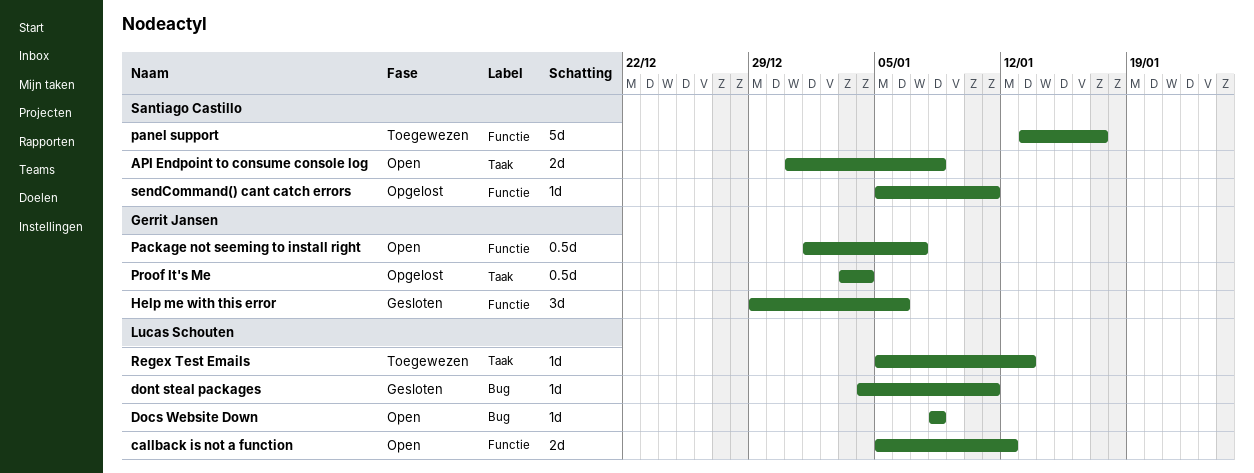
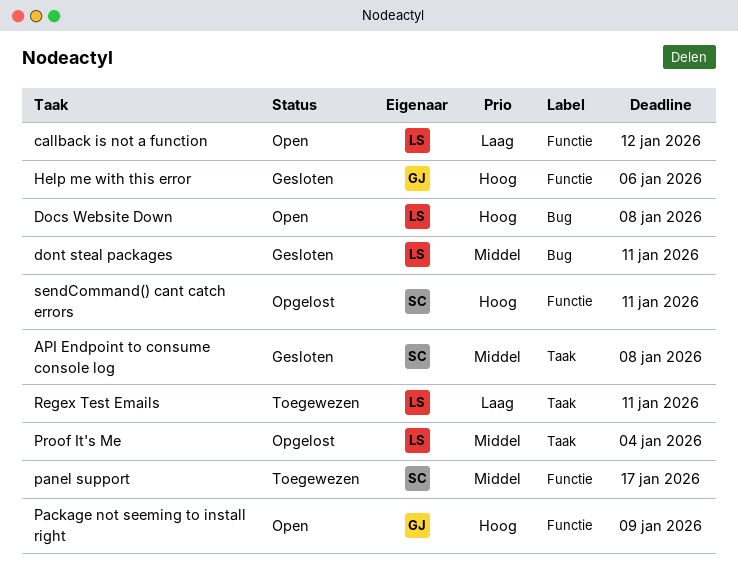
API Endpoint to consume console log, status: Open -> Gesloten
Package not seeming to install right, due: Jan 7 -> Jan 9
Proof It's Me, owner: Gerrit Jansen -> Lucas Schouten
Regex Test Emails, due: Jan 13 -> Jan 11

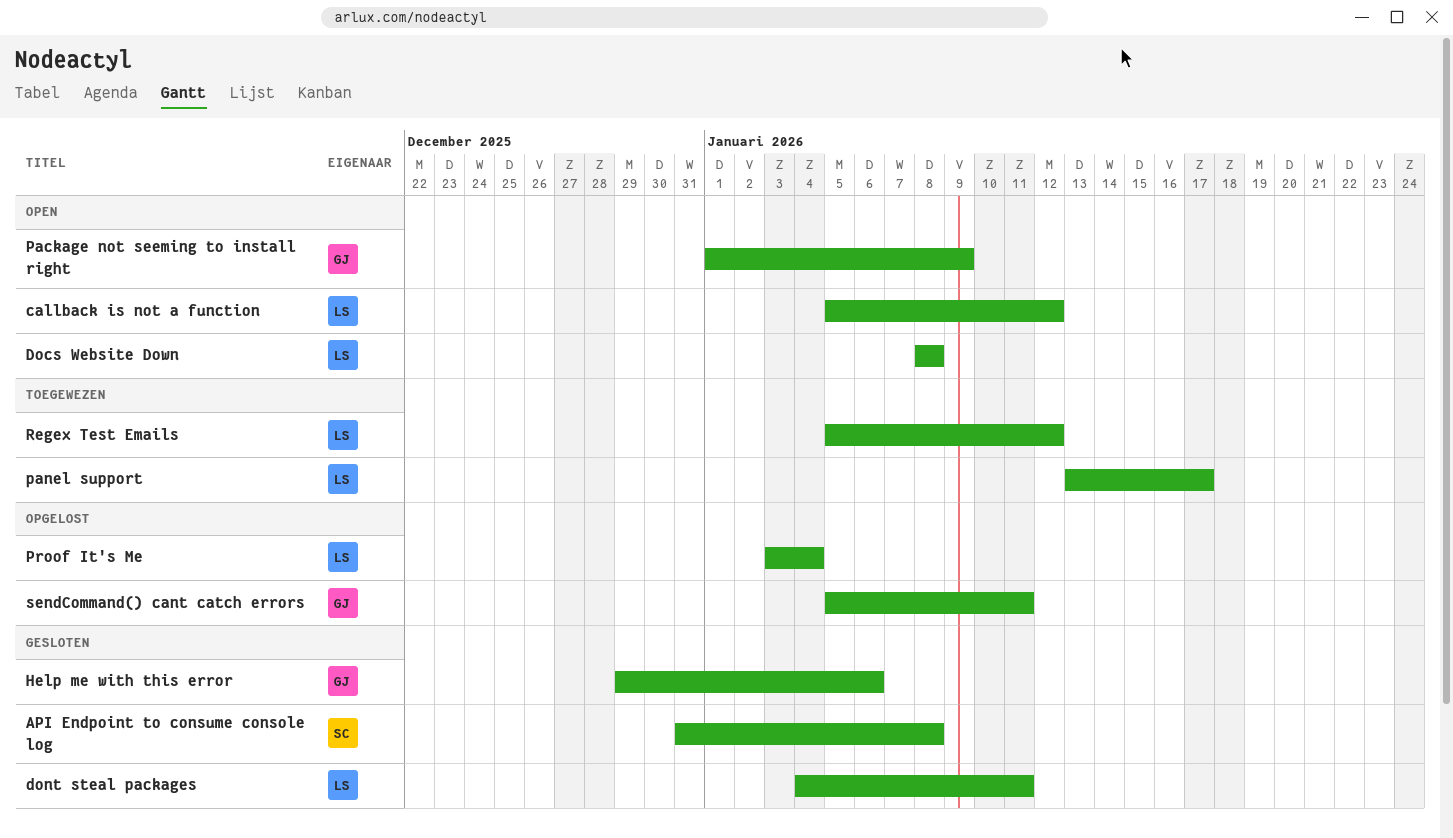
panel support, owner: SC -> LS
Regex Test Emails, due: Jan 11 -> Jan 12
sendCommand() cant catch errors, owner: SC -> GJ

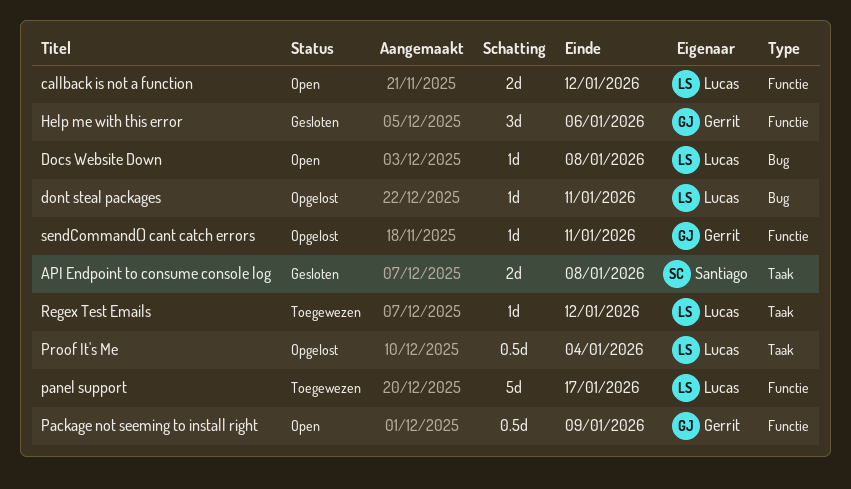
dont steal packages, status: Gesloten -> Opgelost

